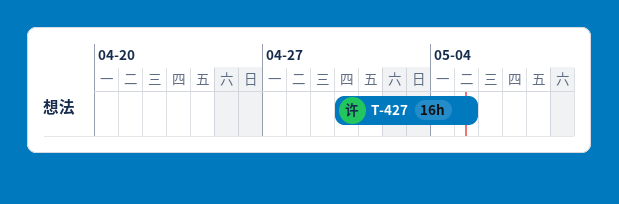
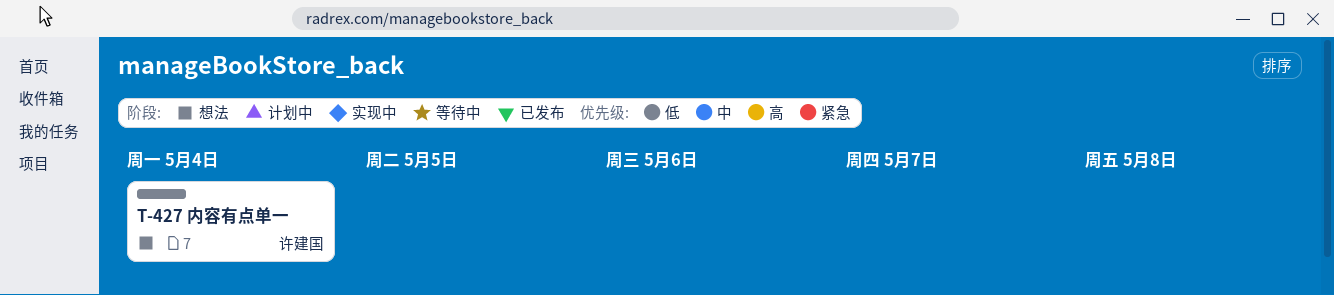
T-427, due: May 5 -> May 4

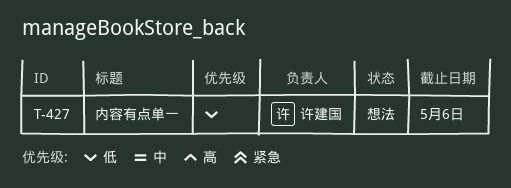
T-427, due: May 4 -> May 6

